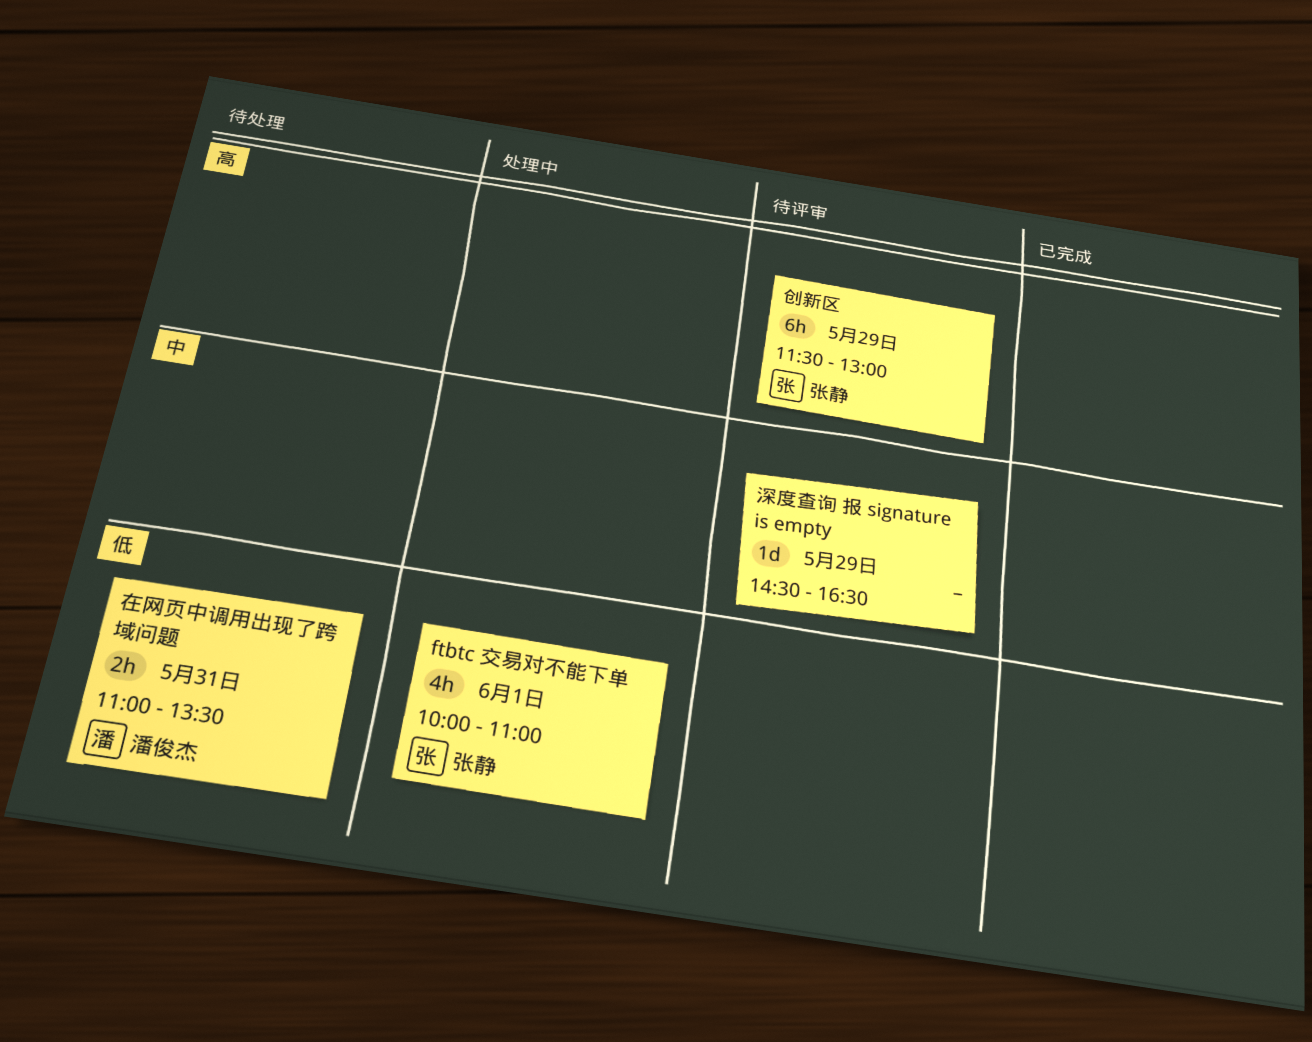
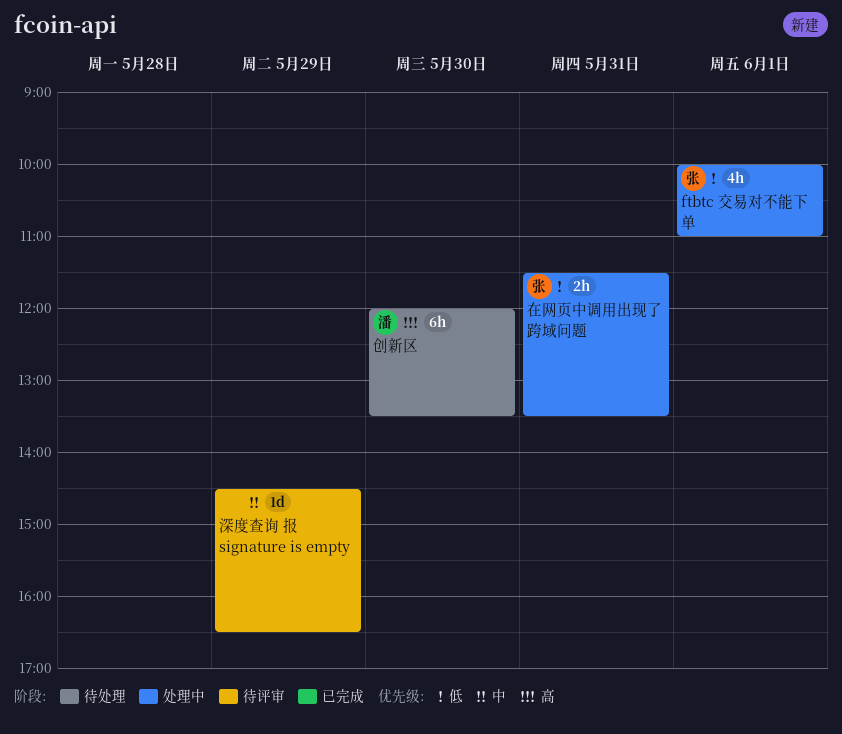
创新区, status: 待评审 -> 待处理
创新区, owner: 张静 -> 潘俊杰
创新区, day: May 29 -> May 30
创新区, begins: 11:30 -> 12:00
创新区, ends: 13:00 -> 13:30
在网页中调用出现了跨域问题, status: 待处理 -> 处理中
在网页中调用出现了跨域问题, owner: 潘俊杰 -> 张静
在网页中调用出现了跨域问题, begins: 11:00 -> 11:30

